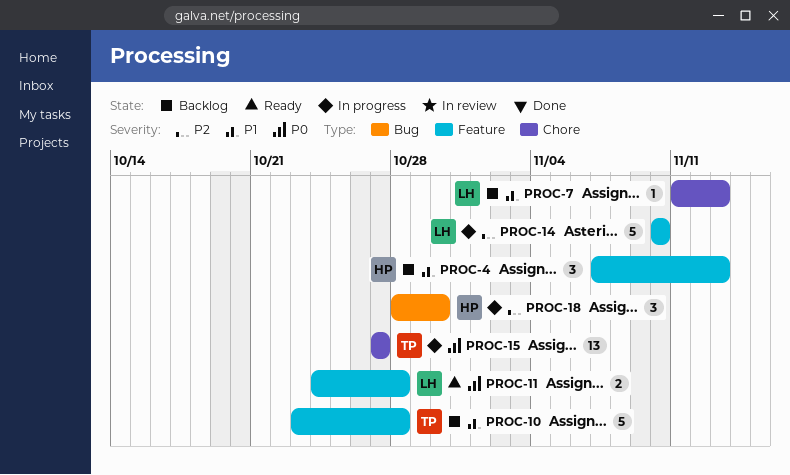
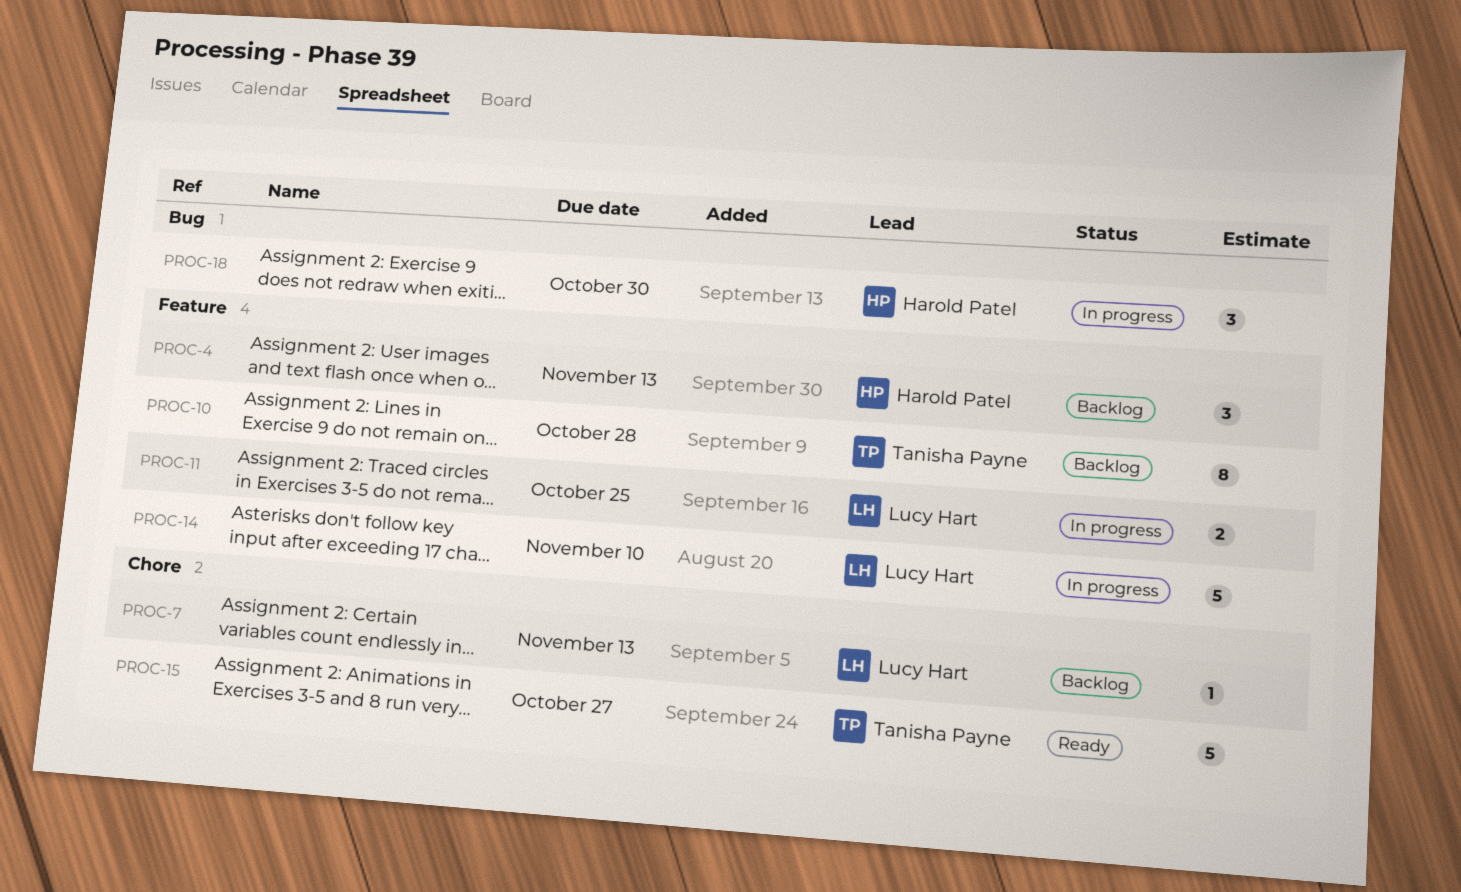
PROC-10, estimate: 5 -> 8
PROC-11, status: Ready -> In progress
PROC-11, due: Oct 28 -> Oct 25
PROC-15, status: In progress -> Ready
PROC-15, estimate: 13 -> 5

